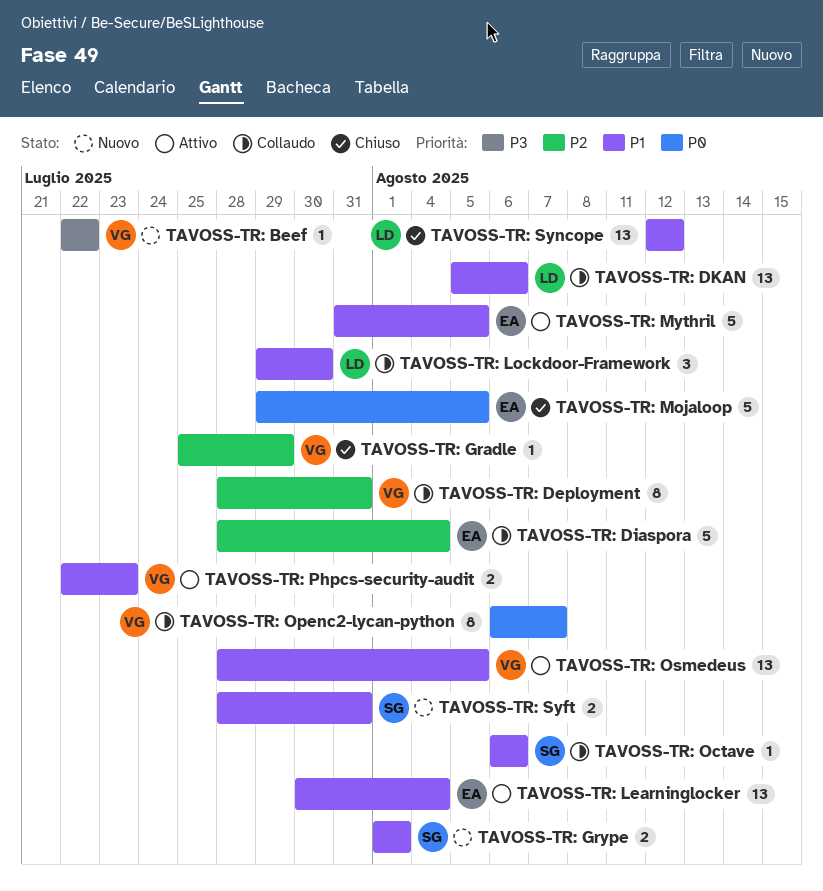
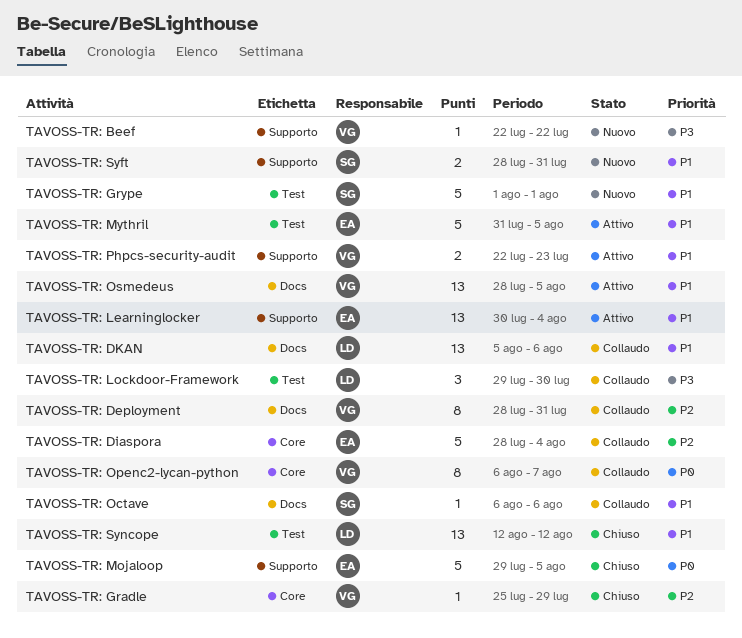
TAVOSS-TR: Grype, estimate: 2 -> 5
TAVOSS-TR: Lockdoor-Framework, priority: P1 -> P3

